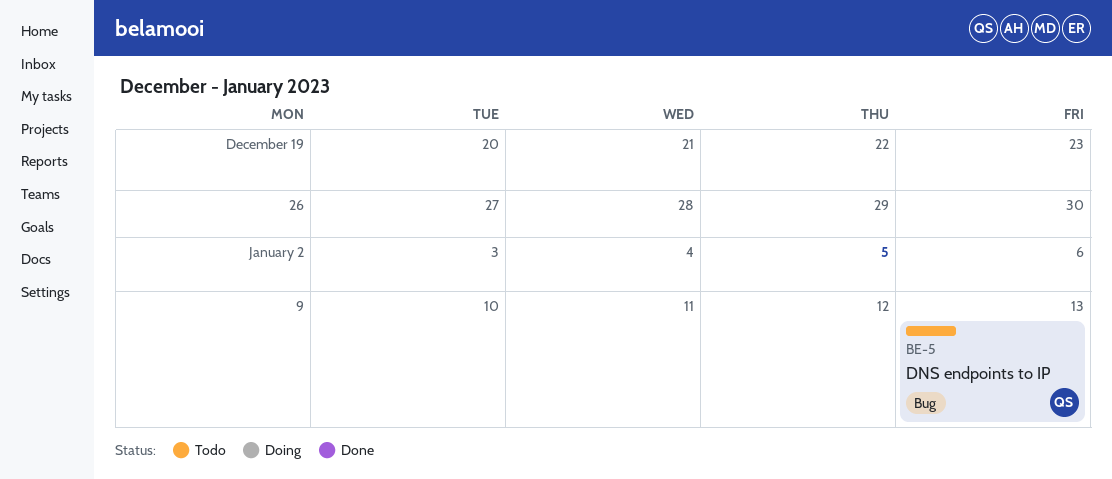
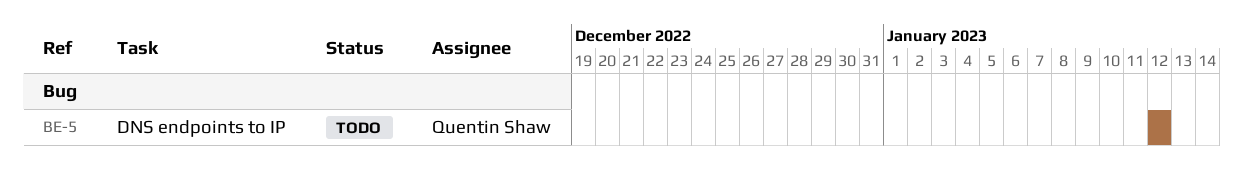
BE-5, due: Jan 13 -> Jan 12

